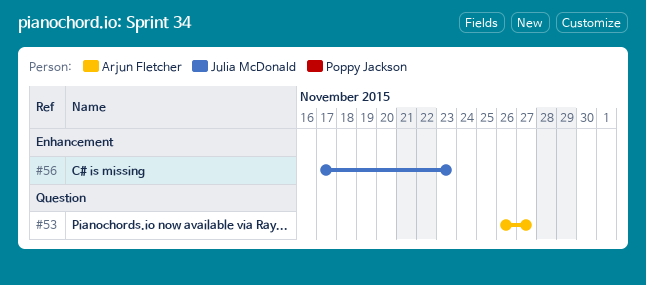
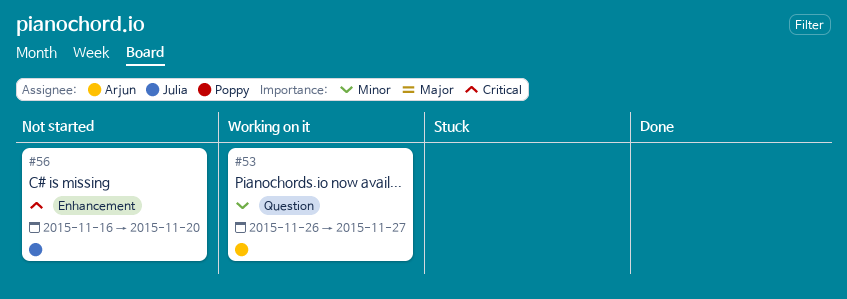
#56, start: Nov 17 -> Nov 16
#56, due: Nov 23 -> Nov 20

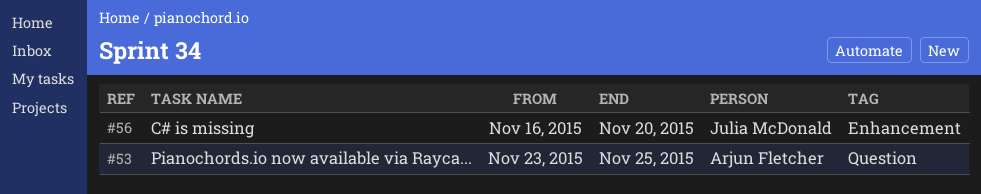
#53, start: Nov 26 -> Nov 23
#53, due: Nov 27 -> Nov 25

